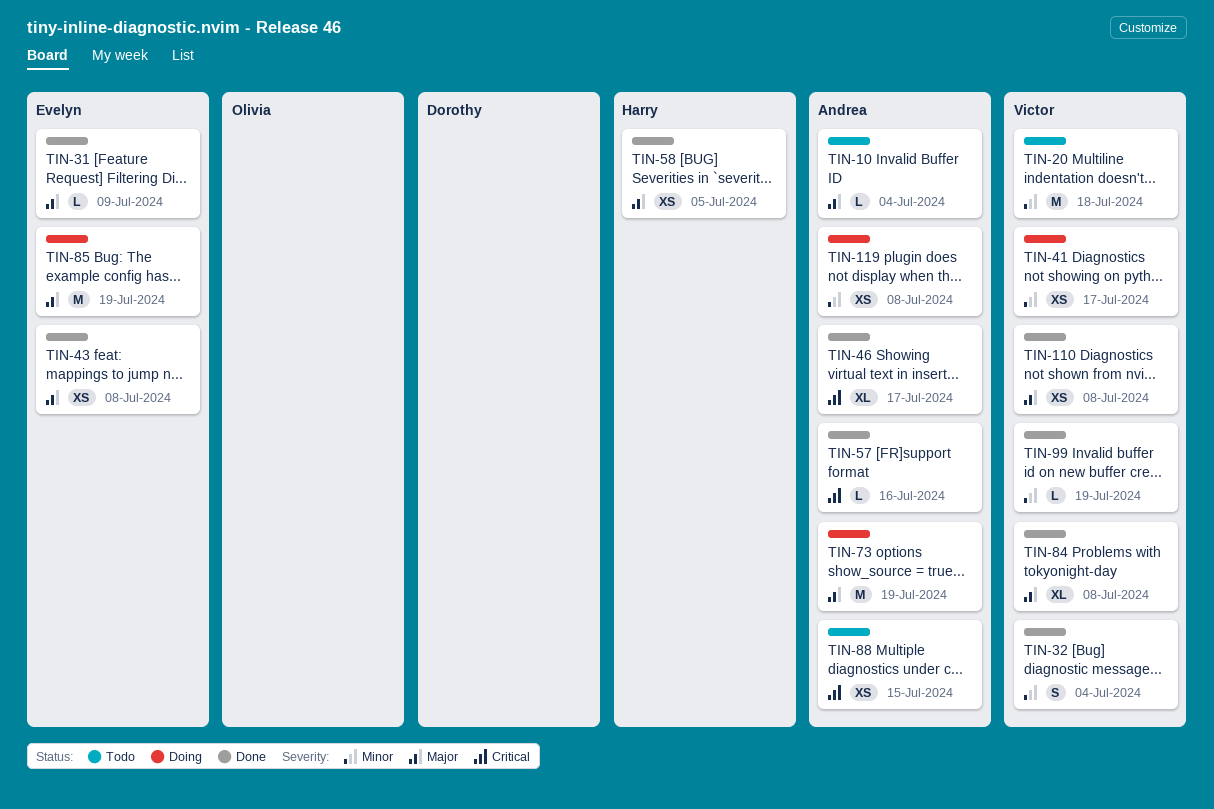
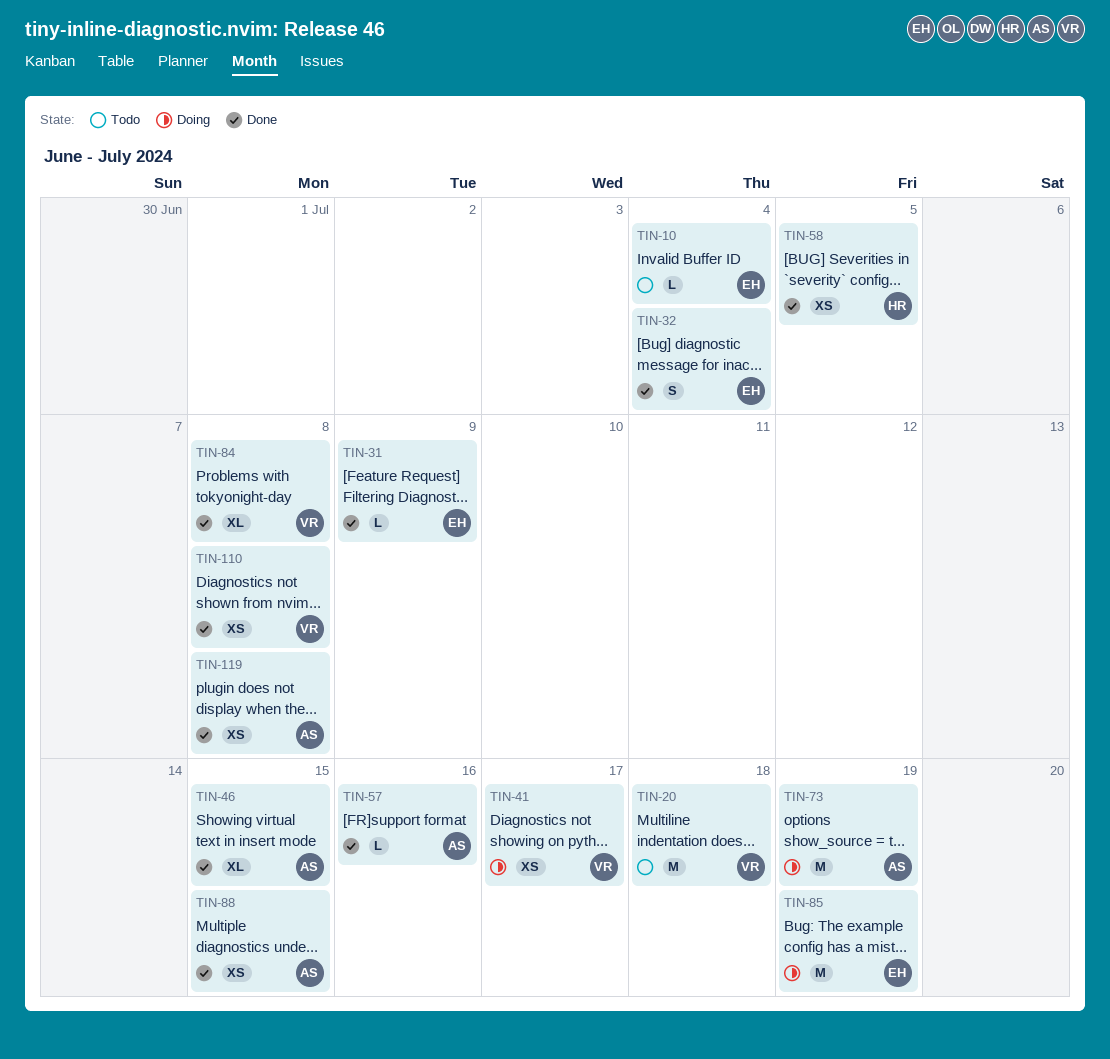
TIN-10, owner: Andrea -> Evelyn
TIN-32, owner: Victor -> Evelyn
TIN-43: present -> none
TIN-46, due: Jul 17 -> Jul 15
TIN-88, status: Todo -> Done
TIN-99: present -> none
TIN-119, status: Doing -> Done

